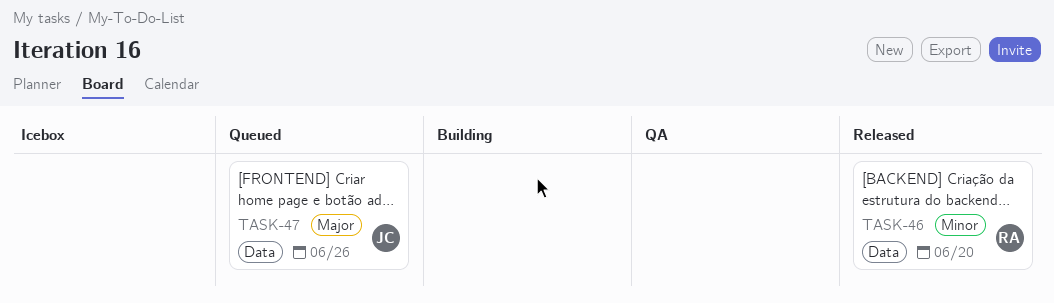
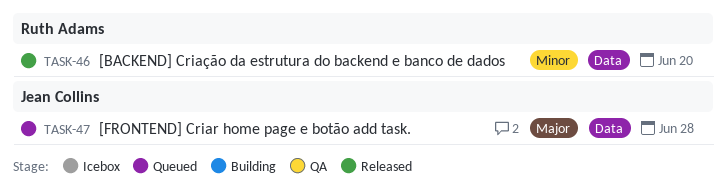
TASK-47, due: Jun 26 -> Jun 28

